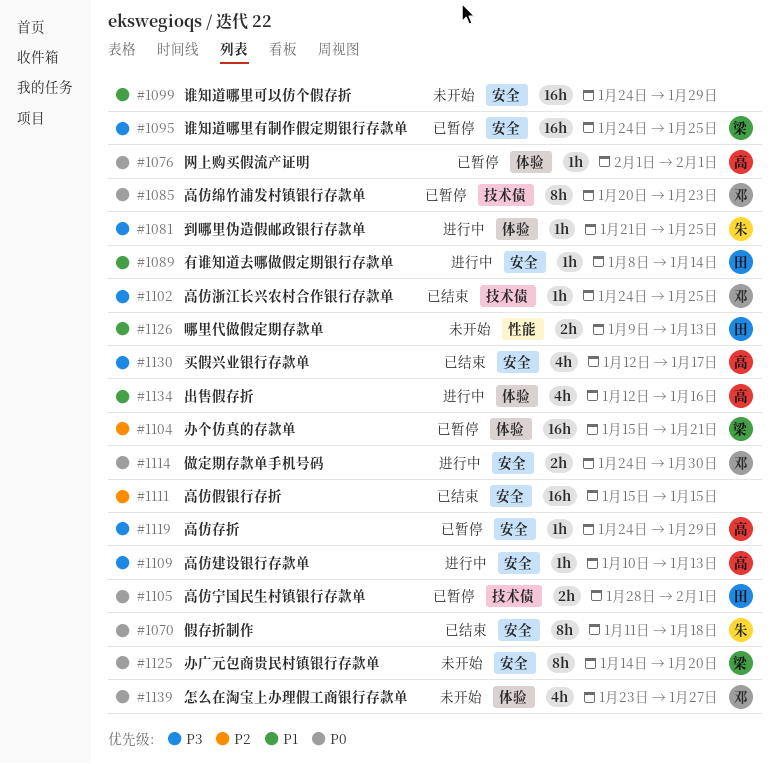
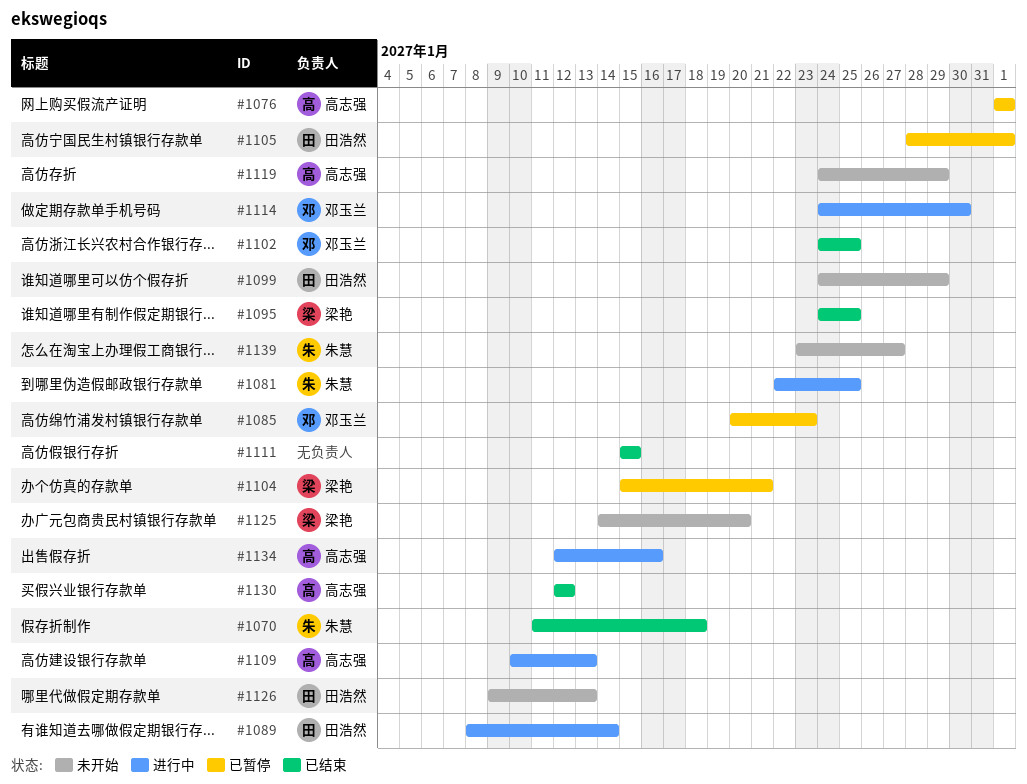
#1081, start: Jan 21 -> Jan 22
#1095, status: 已暂停 -> 已结束
#1099, owner: none -> 田浩然
#1119, status: 已暂停 -> 未开始
#1130, due: Jan 17 -> Jan 12
#1139, owner: 邓玉兰 -> 朱慧

